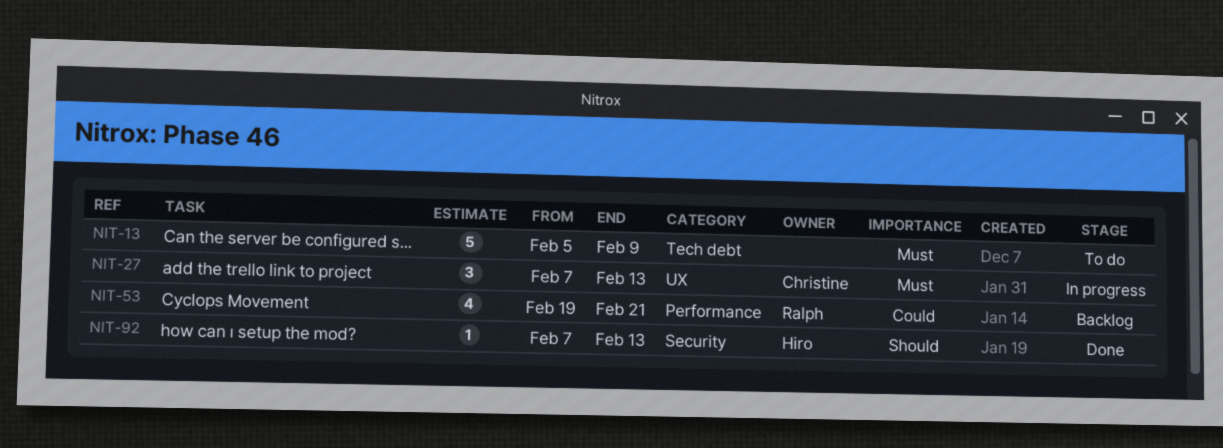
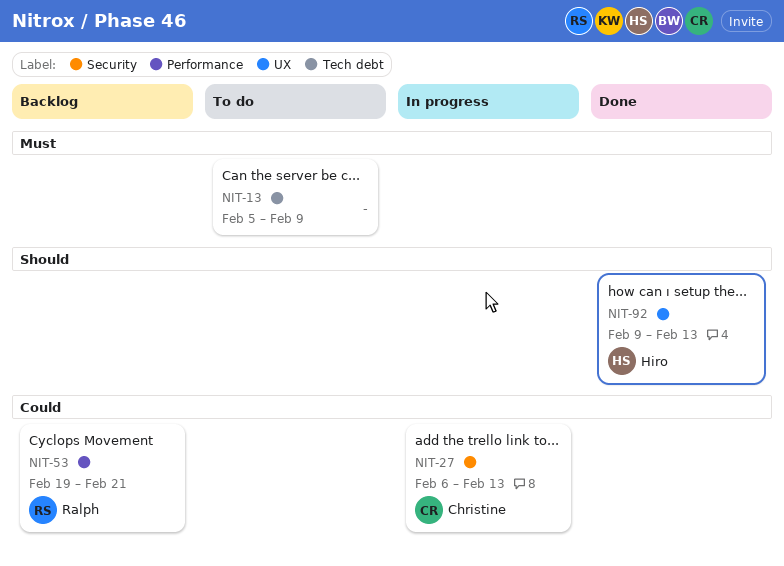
NIT-27, priority: Must -> Could
NIT-27, label: UX -> Security
NIT-27, start: Feb 7 -> Feb 6
NIT-92, label: Security -> UX
NIT-92, start: Feb 7 -> Feb 9

